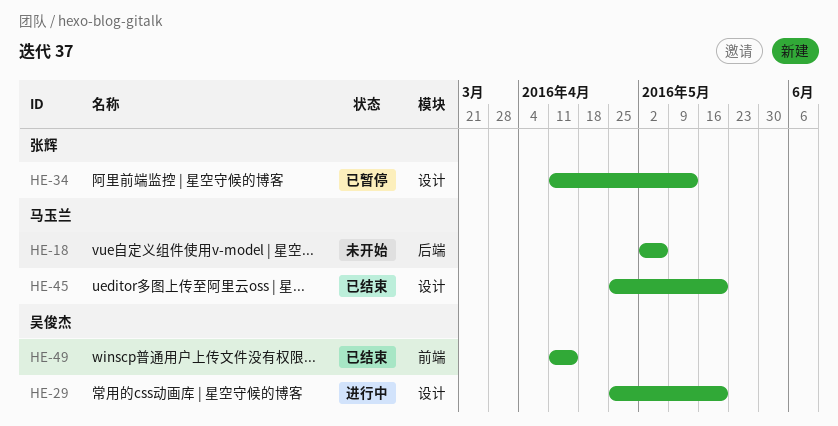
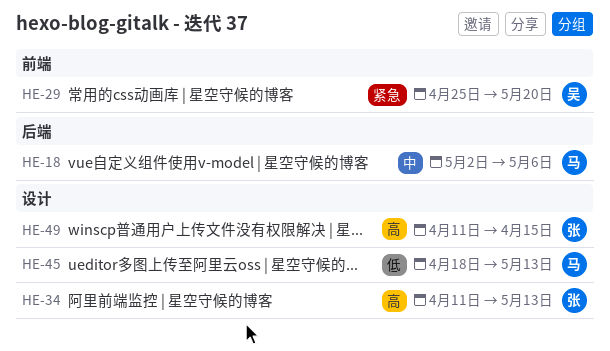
HE-29, label: 设计 -> 前端
HE-45, start: Apr 25 -> Apr 18
HE-45, due: May 20 -> May 13
HE-49, owner: 吴俊杰 -> 张辉
HE-49, label: 前端 -> 设计

